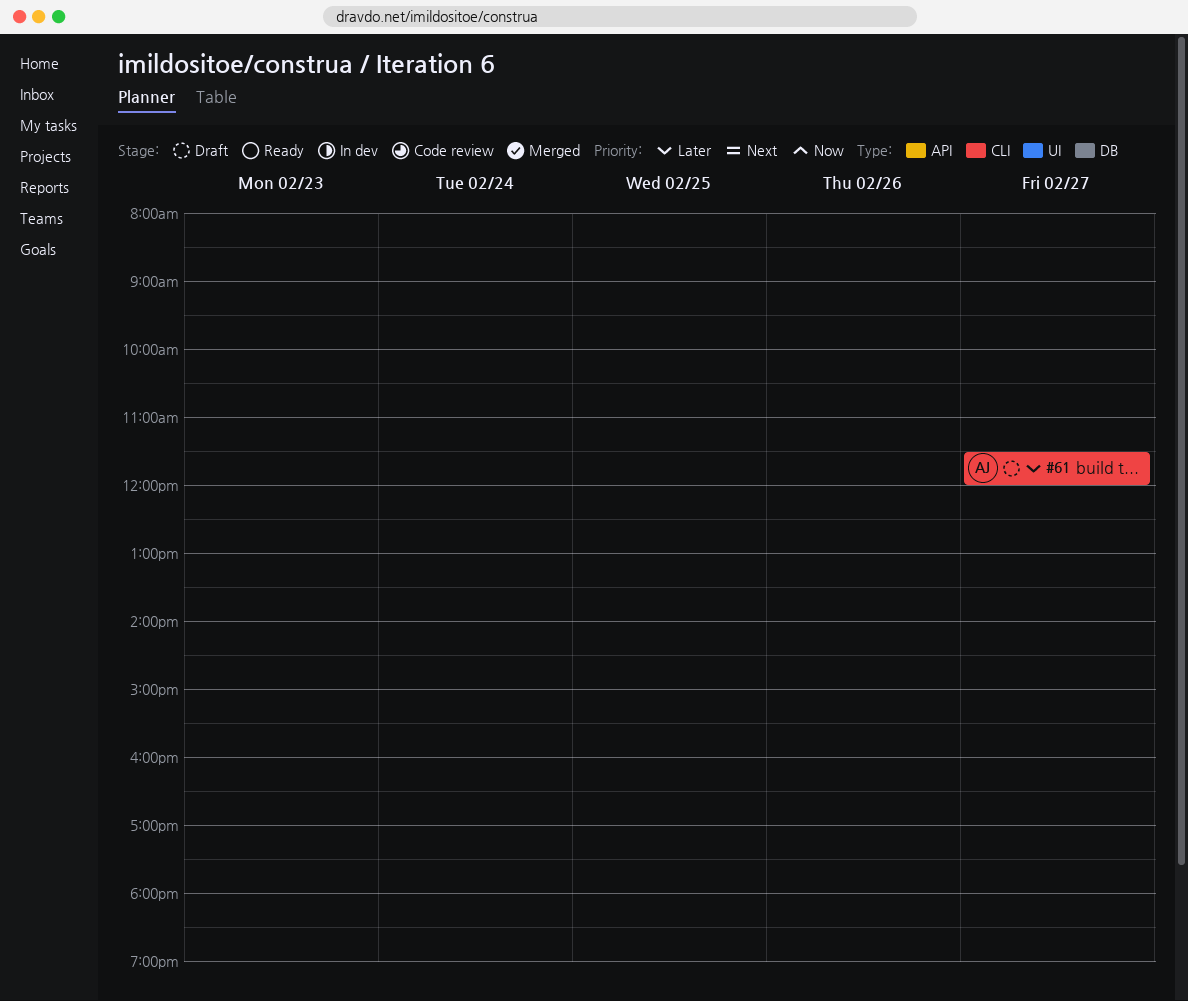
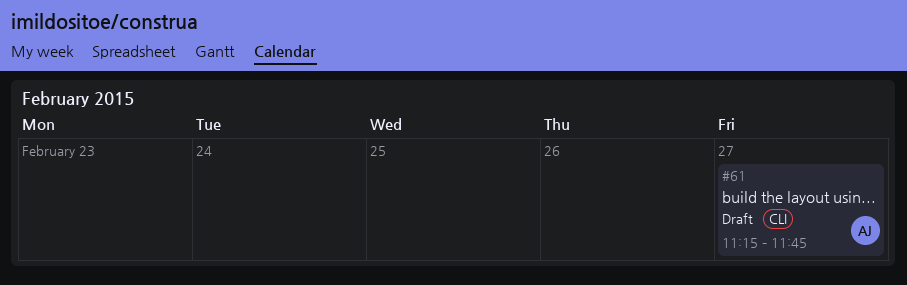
#61, begins: 11:30 -> 11:15
#61, ends: 12:00 -> 11:45

